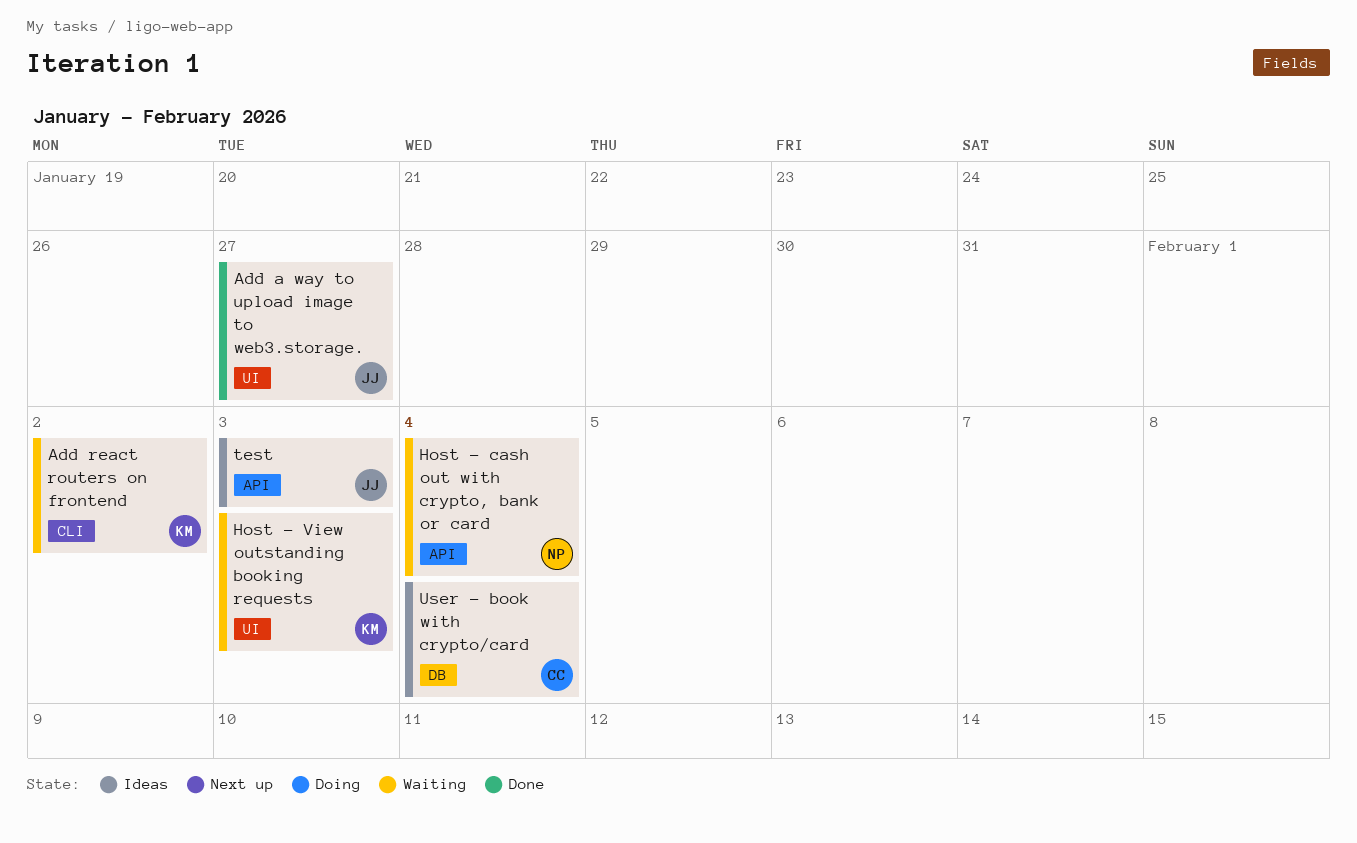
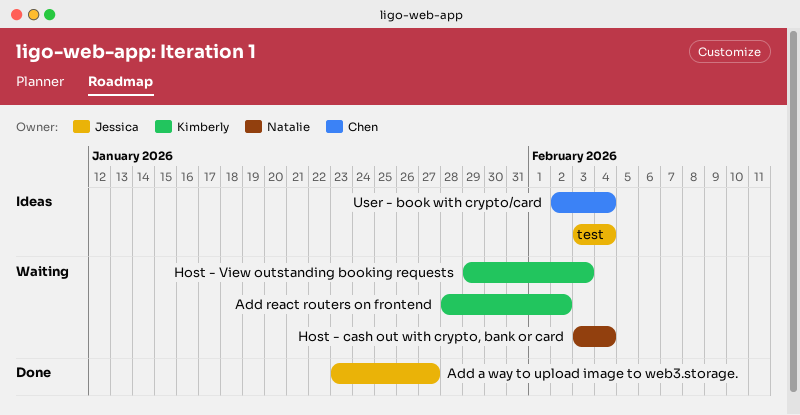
test, due: Feb 3 -> Feb 4

